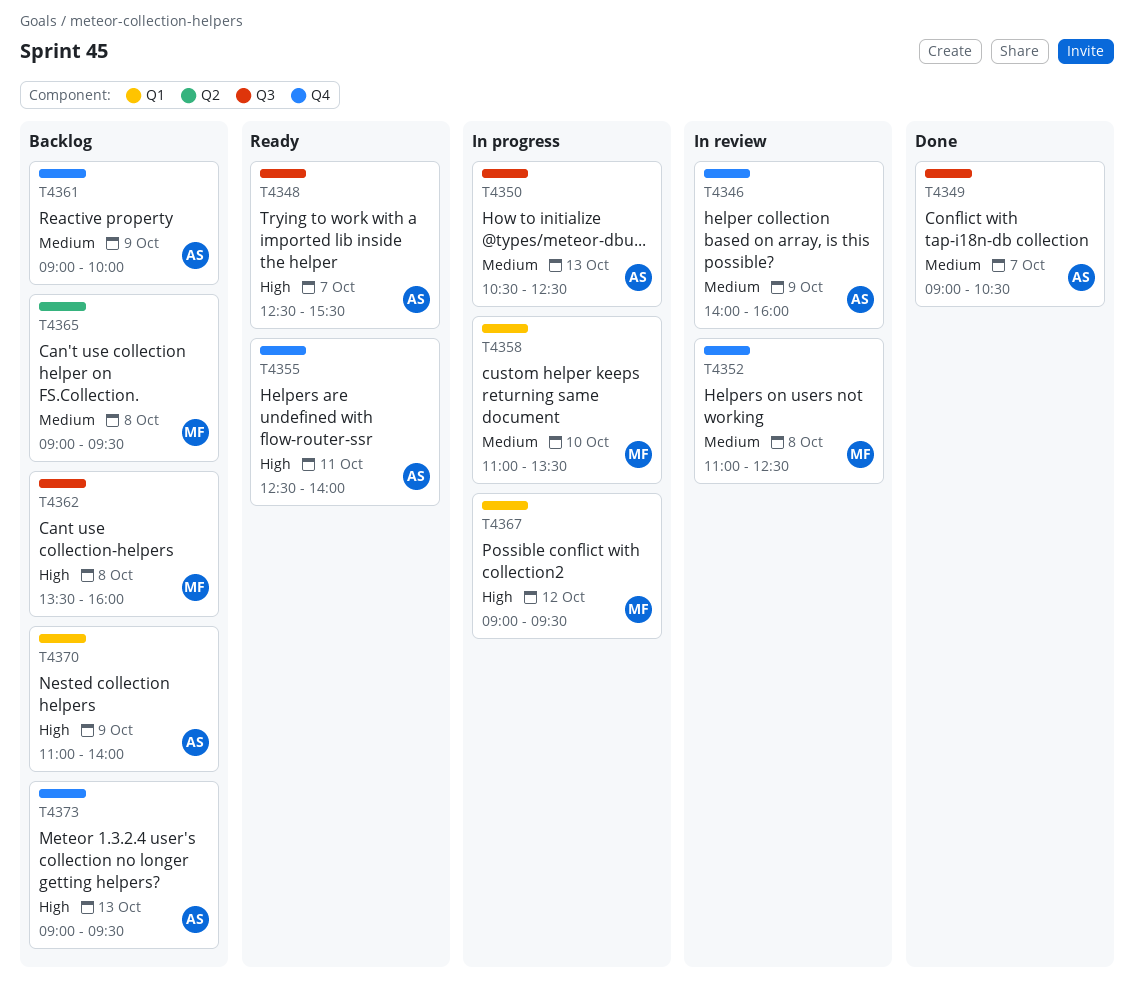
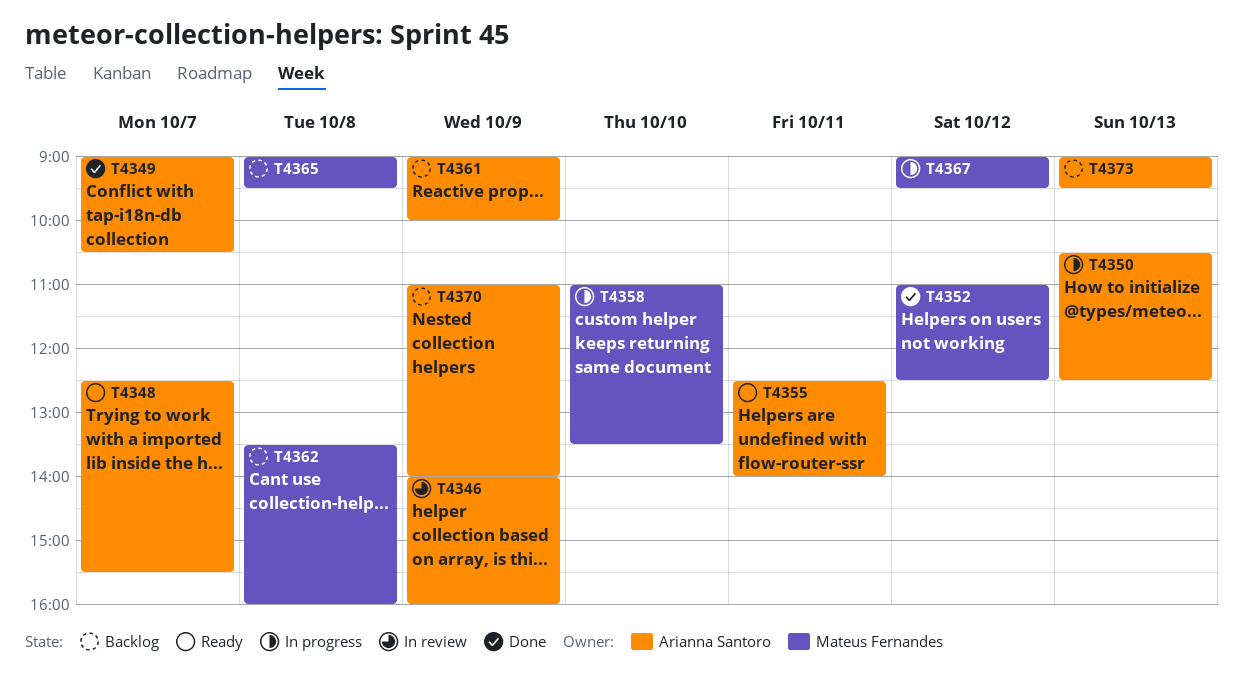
T4352, status: In review -> Done
T4352, day: Oct 8 -> Oct 12

